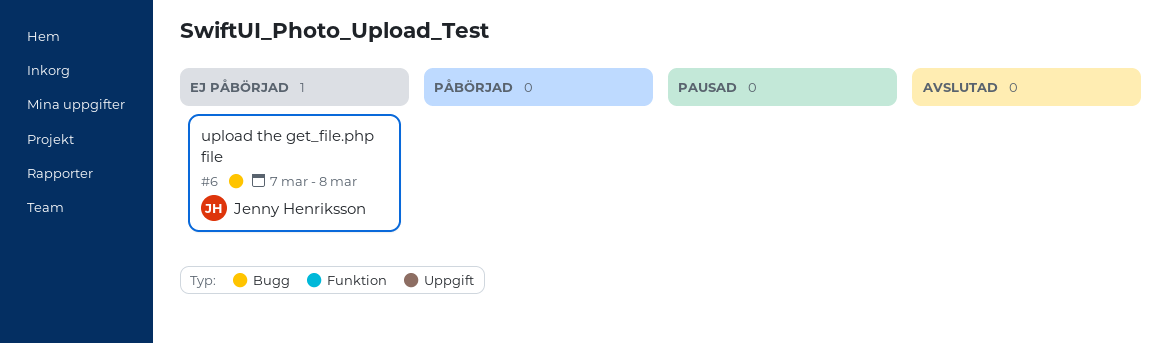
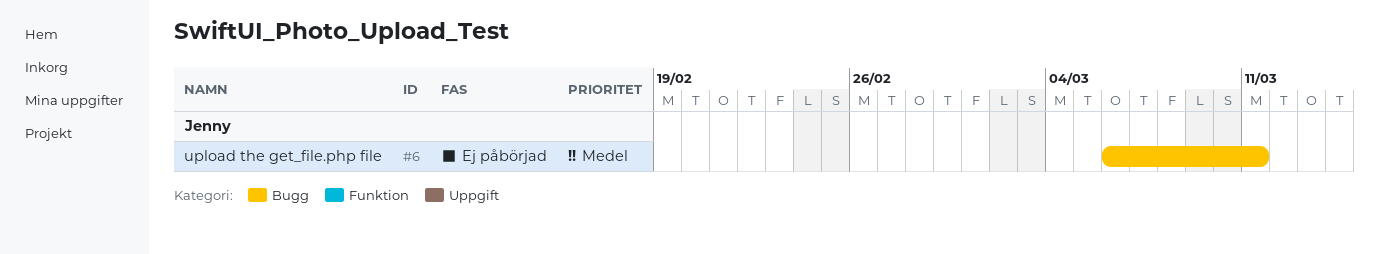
#6, start: Mar 7 -> Mar 6
#6, due: Mar 8 -> Mar 11

